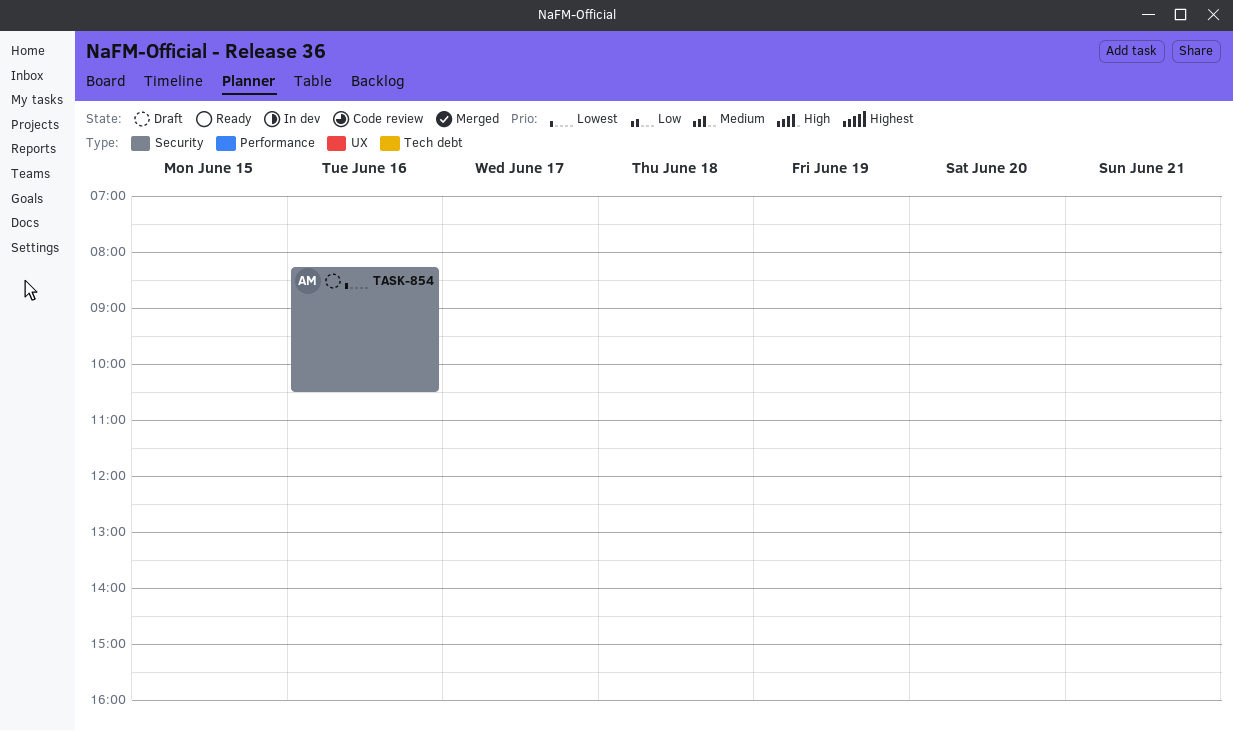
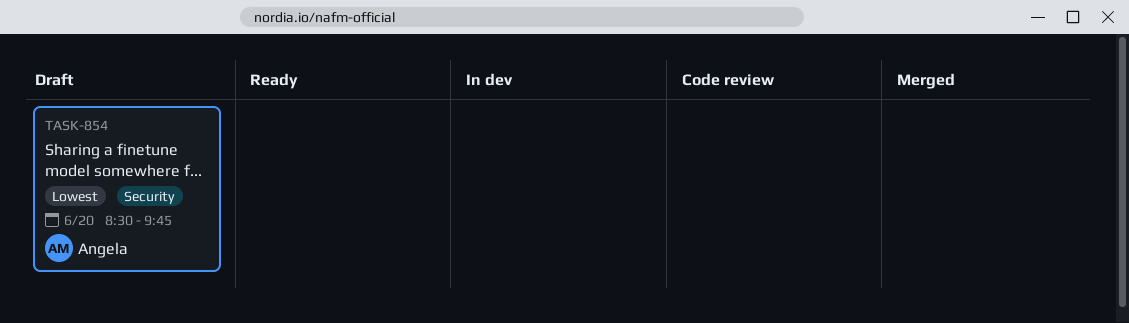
TASK-854, day: Jun 16 -> Jun 20
TASK-854, begins: 08:15 -> 08:30
TASK-854, ends: 10:30 -> 09:45

